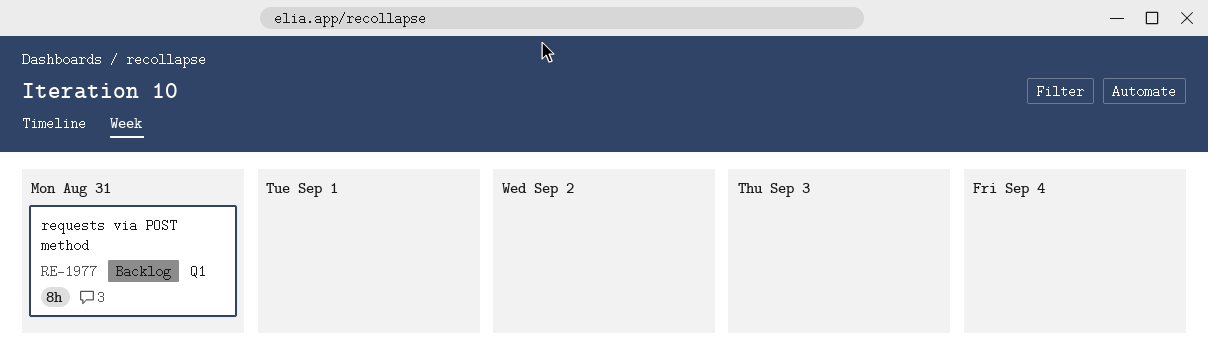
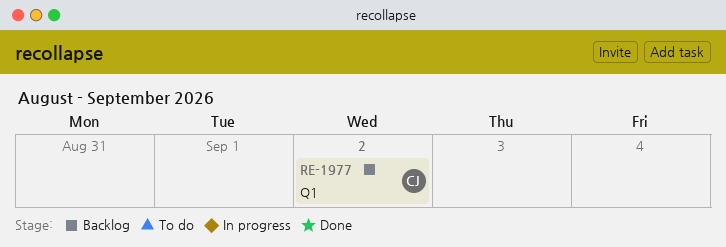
RE-1977, due: Aug 31 -> Sep 2

